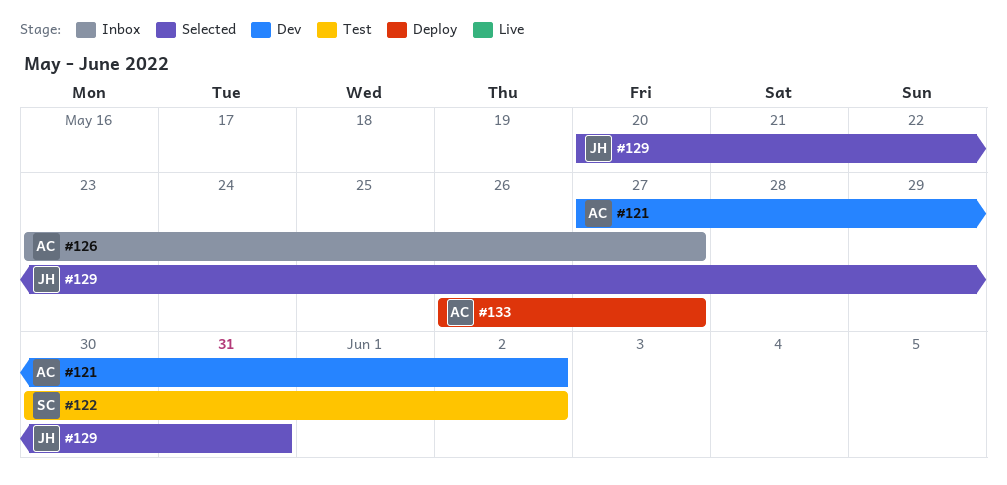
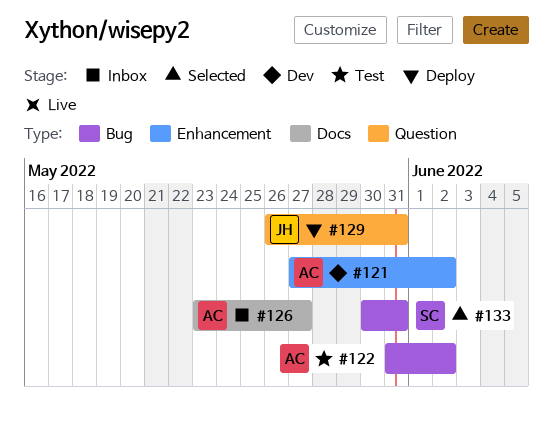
#122, owner: SC -> AC
#122, start: May 30 -> May 31
#129, status: Selected -> Deploy
#129, start: May 20 -> May 26
#133, status: Deploy -> Selected
#133, owner: AC -> SC
#133, start: May 26 -> May 30
#133, due: May 27 -> May 31

